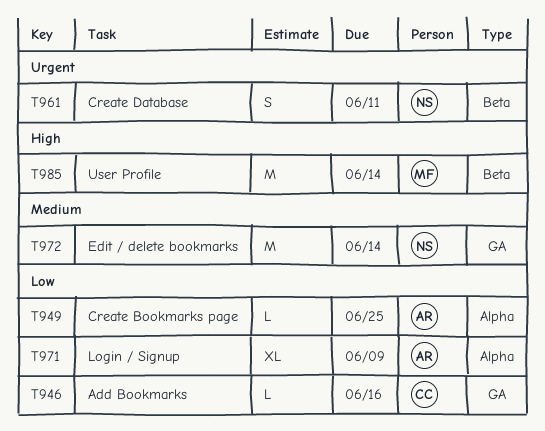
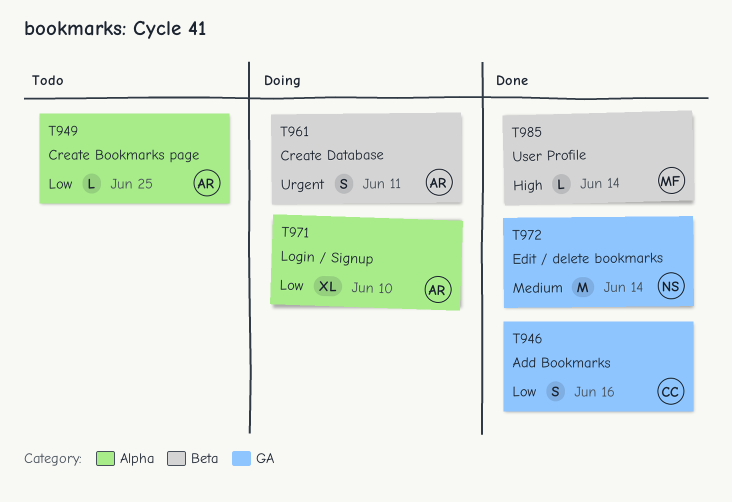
T946, estimate: L -> S
T961, owner: NS -> AR
T971, due: Jun 9 -> Jun 10
T985, estimate: M -> L

